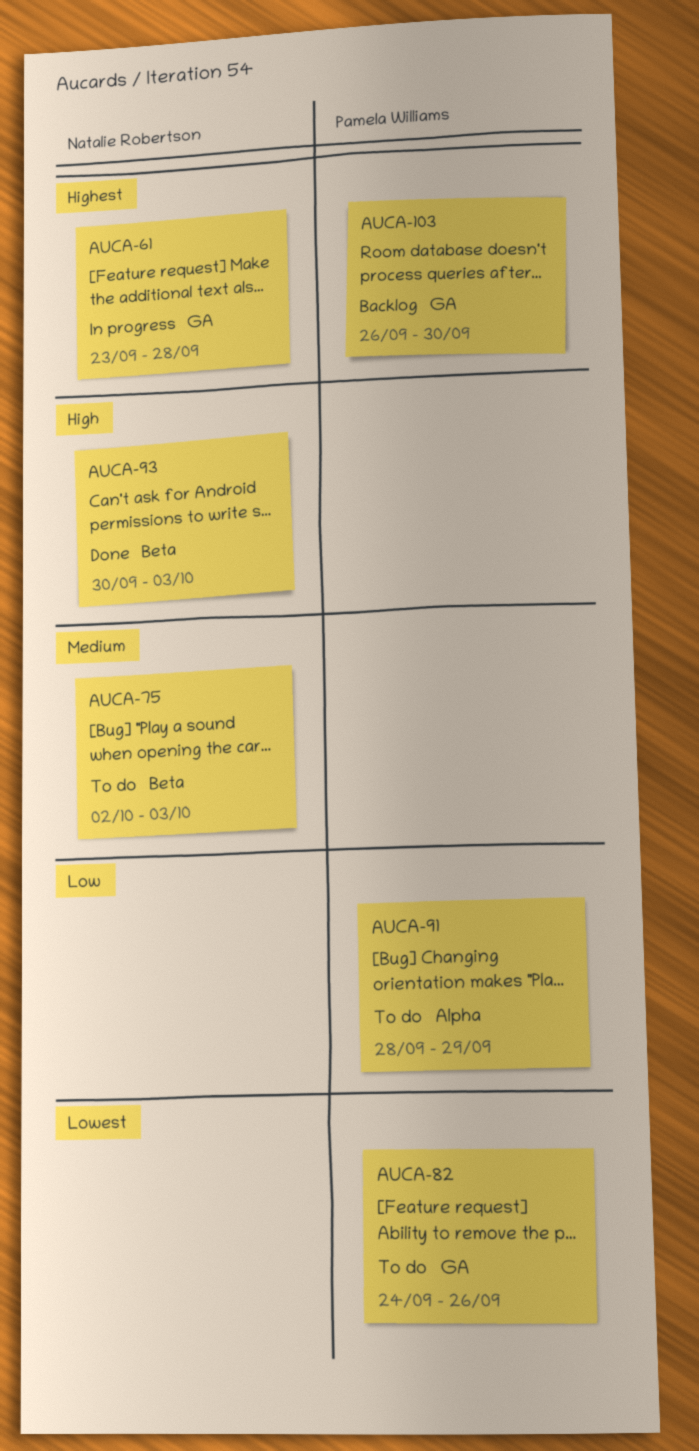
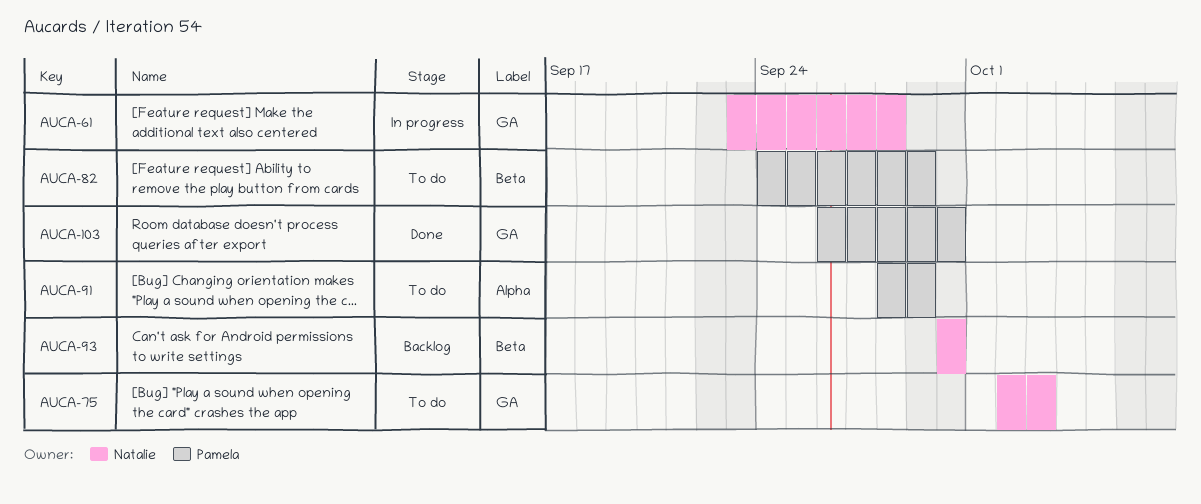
AUCA-75, label: Beta -> GA
AUCA-82, label: GA -> Beta
AUCA-82, due: Sep 26 -> Sep 29
AUCA-93, status: Done -> Backlog
AUCA-93, due: Oct 3 -> Sep 30
AUCA-103, status: Backlog -> Done

